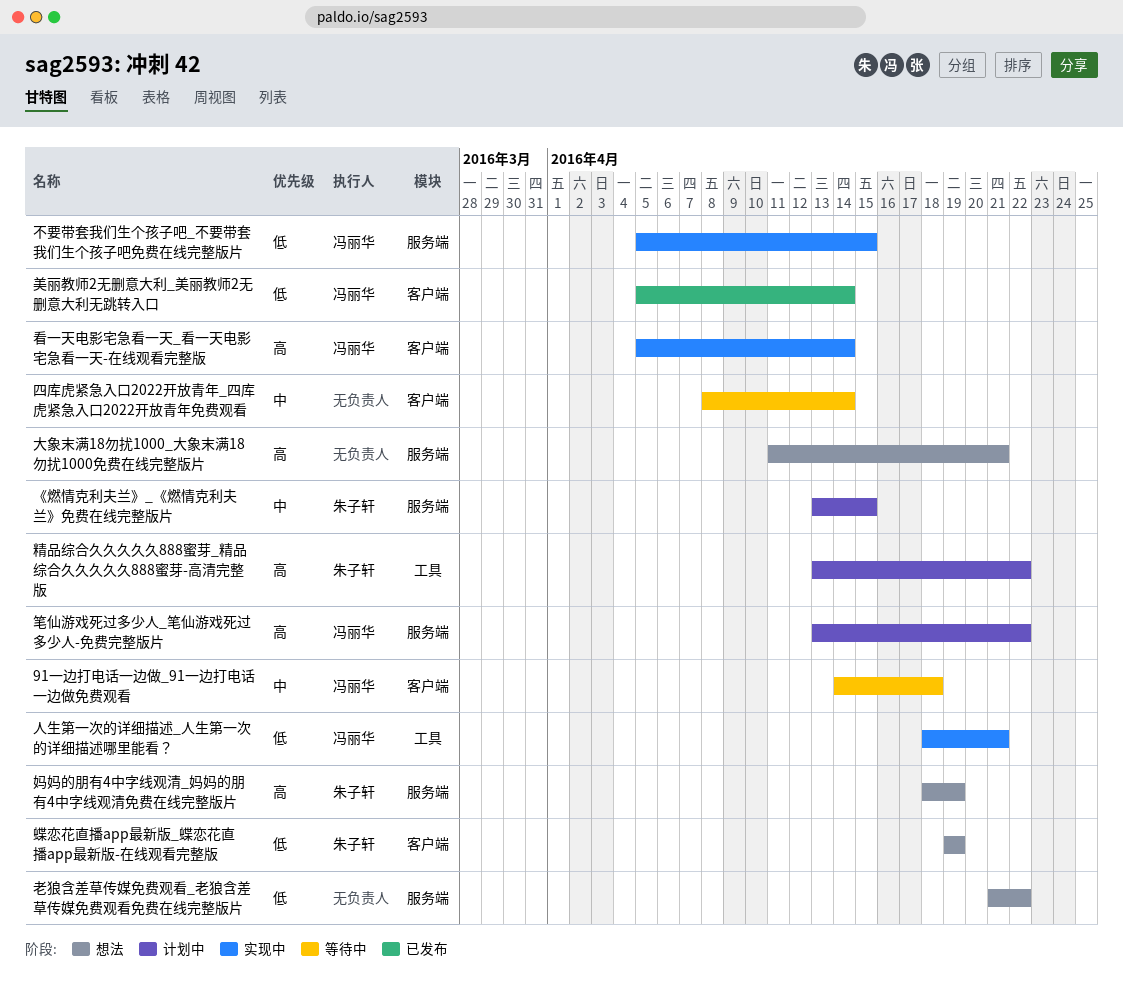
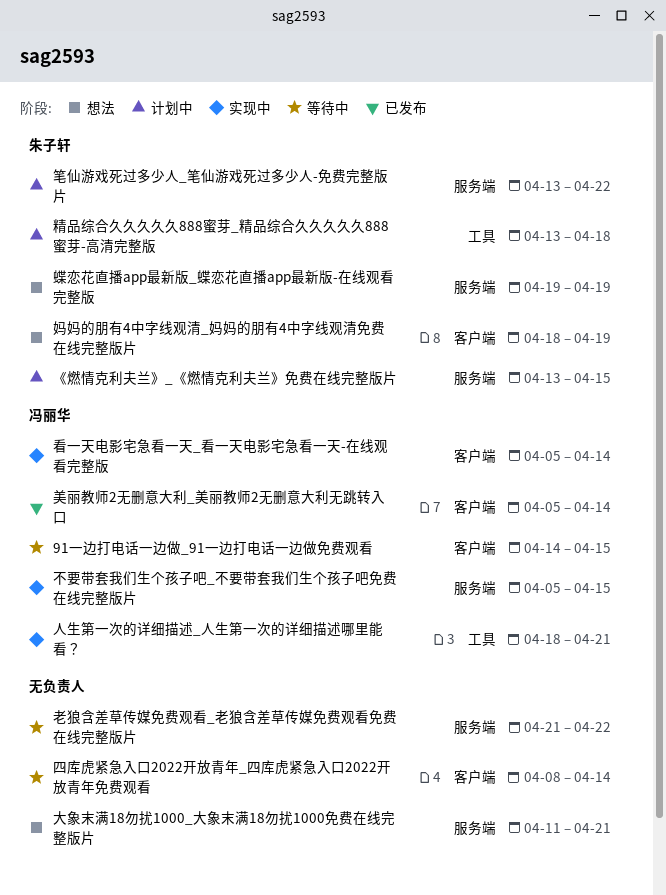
91一边打电话一边做_91一边打电话一边做免费观看, due: Apr 18 -> Apr 15
妈妈的朋有4中字线观清_妈妈的朋有4中字线观清免费在线完整版片, label: 服务端 -> 客户端
笔仙游戏死过多少人_笔仙游戏死过多少人-免费完整版片, owner: 冯丽华 -> 朱子轩
精品综合久久久久久888蜜芽_精品综合久久久久久888蜜芽-高清完整版, due: Apr 22 -> Apr 18
老狼含差草传媒免费观看_老狼含差草传媒免费观看免费在线完整版片, status: 想法 -> 等待中
蝶恋花直播app最新版_蝶恋花直播app最新版-在线观看完整版, label: 客户端 -> 服务端

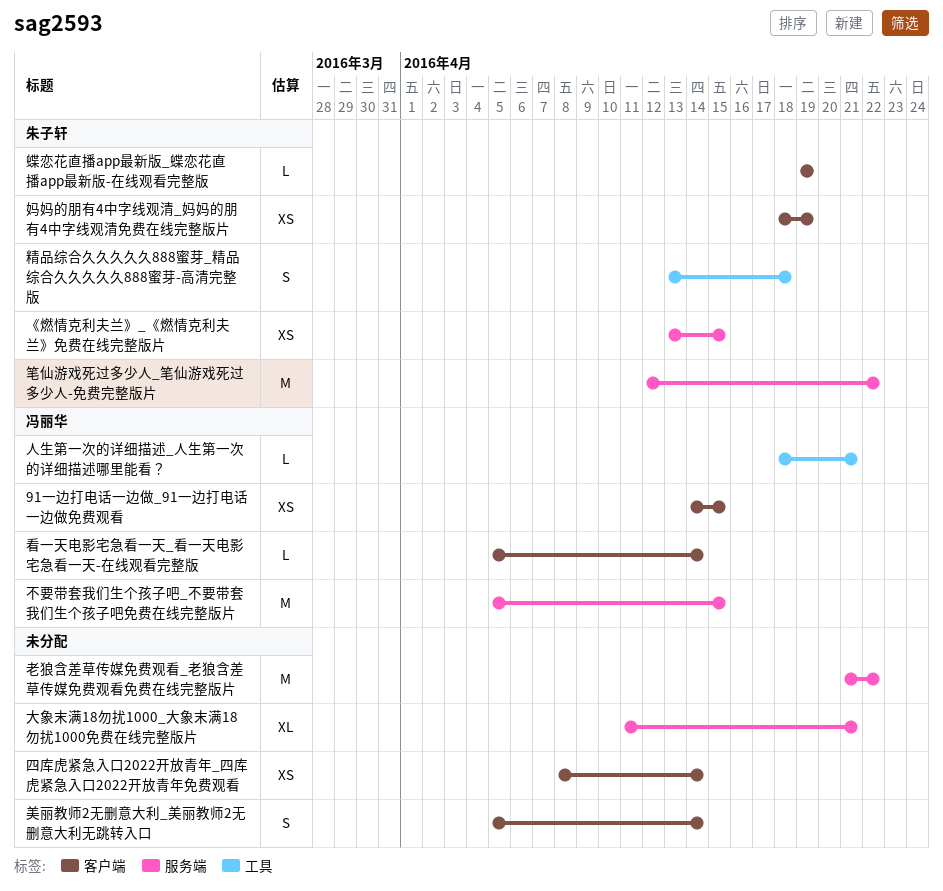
笔仙游戏死过多少人_笔仙游戏死过多少人-免费完整版片, start: Apr 13 -> Apr 12
美丽教师2无删意大利_美丽教师2无删意大利无跳转入口, owner: 冯丽华 -> none
蝶恋花直播app最新版_蝶恋花直播app最新版-在线观看完整版, label: 服务端 -> 客户端

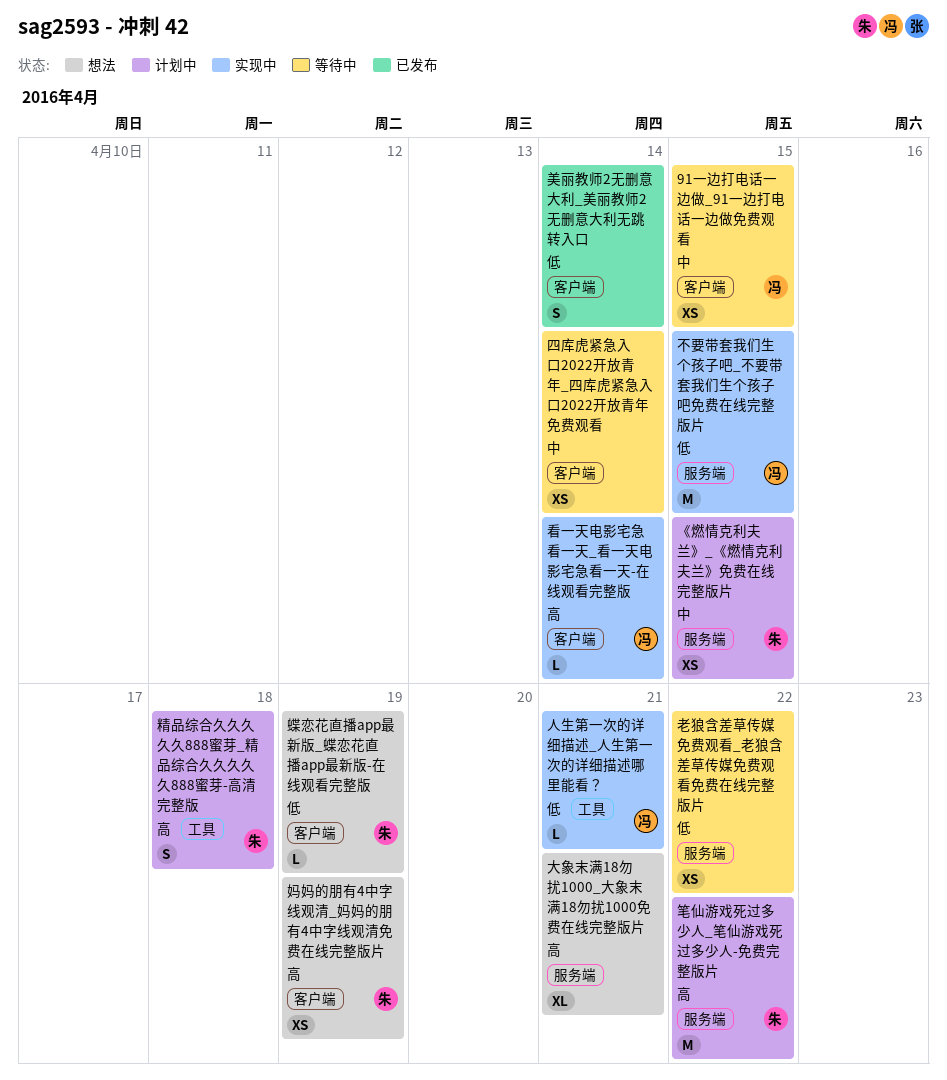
老狼含差草传媒免费观看_老狼含差草传媒免费观看免费在线完整版片, estimate: M -> XS

